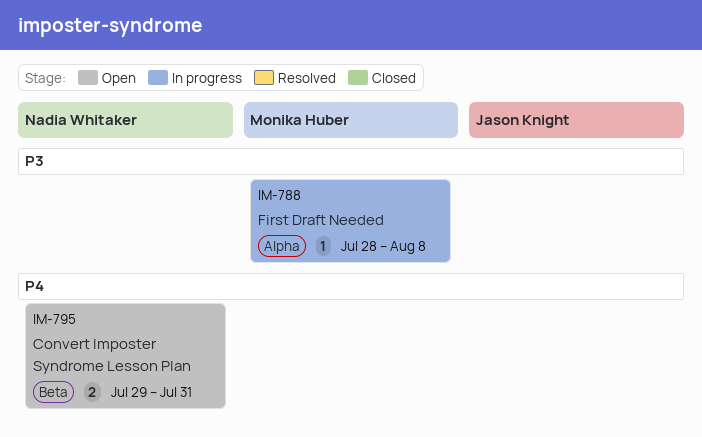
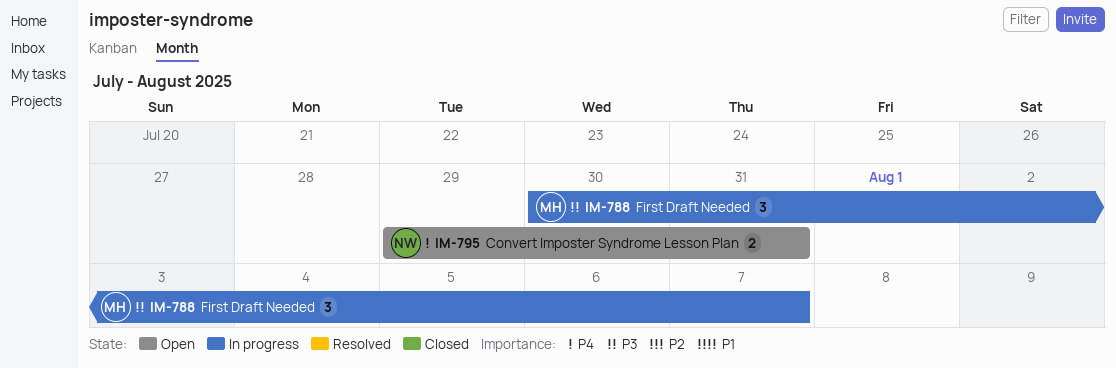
IM-788, estimate: 1 -> 3
IM-788, start: Jul 28 -> Jul 30
IM-788, due: Aug 8 -> Aug 7

